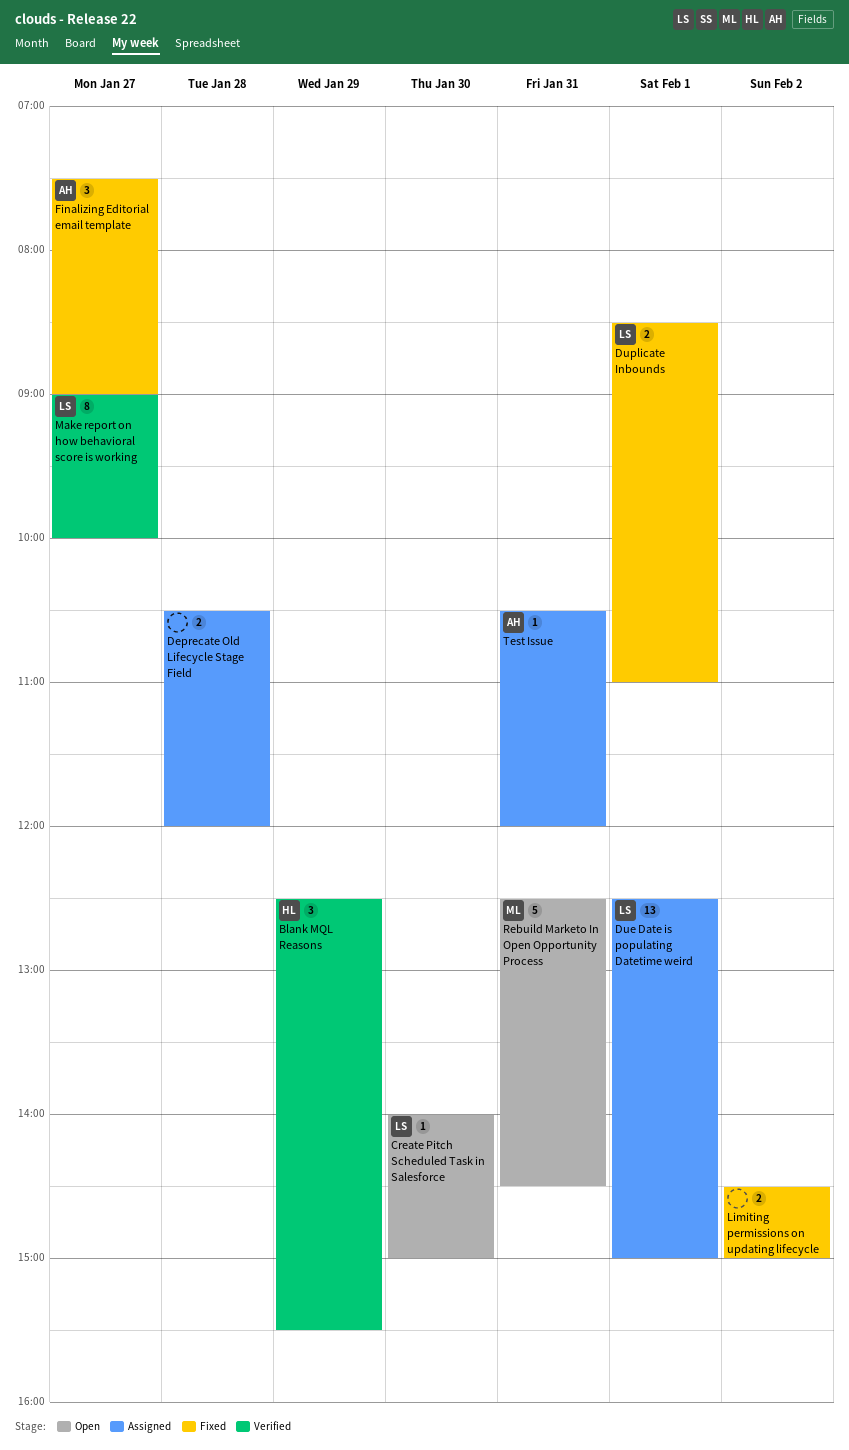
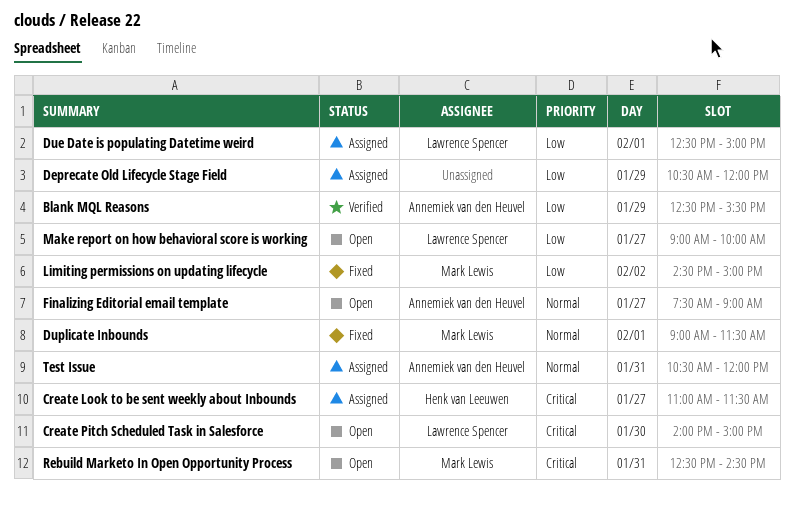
Blank MQL Reasons, owner: Henk van Leeuwen -> Annemiek van den Heuvel
Create Look to be sent weekly about Inbounds: none -> present
Deprecate Old Lifecycle Stage Field, day: Jan 28 -> Jan 29
Duplicate Inbounds, owner: Lawrence Spencer -> Mark Lewis
Duplicate Inbounds, begins: 08:30 -> 09:00
Duplicate Inbounds, ends: 11:00 -> 11:30
Finalizing Editorial email template, status: Fixed -> Open
Limiting permissions on updating lifecycle, owner: none -> Mark Lewis
Make report on how behavioral score is working, status: Verified -> Open

